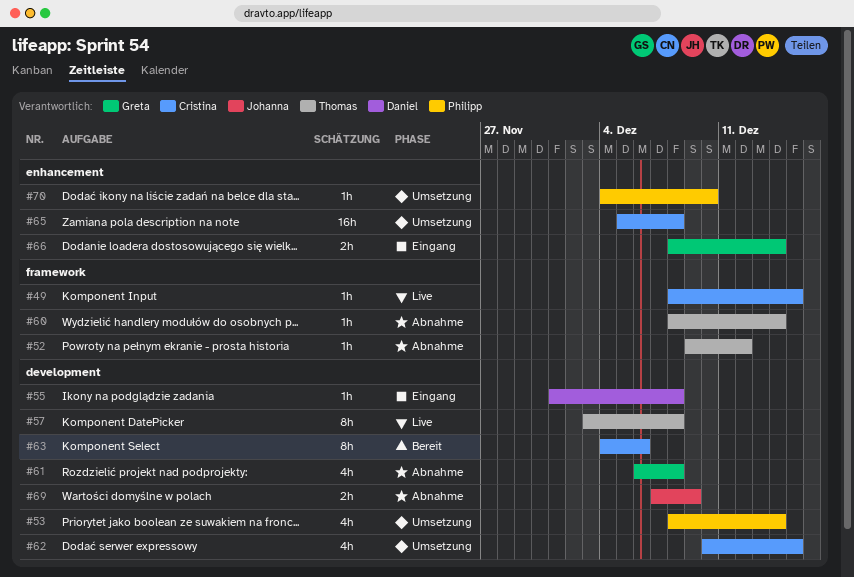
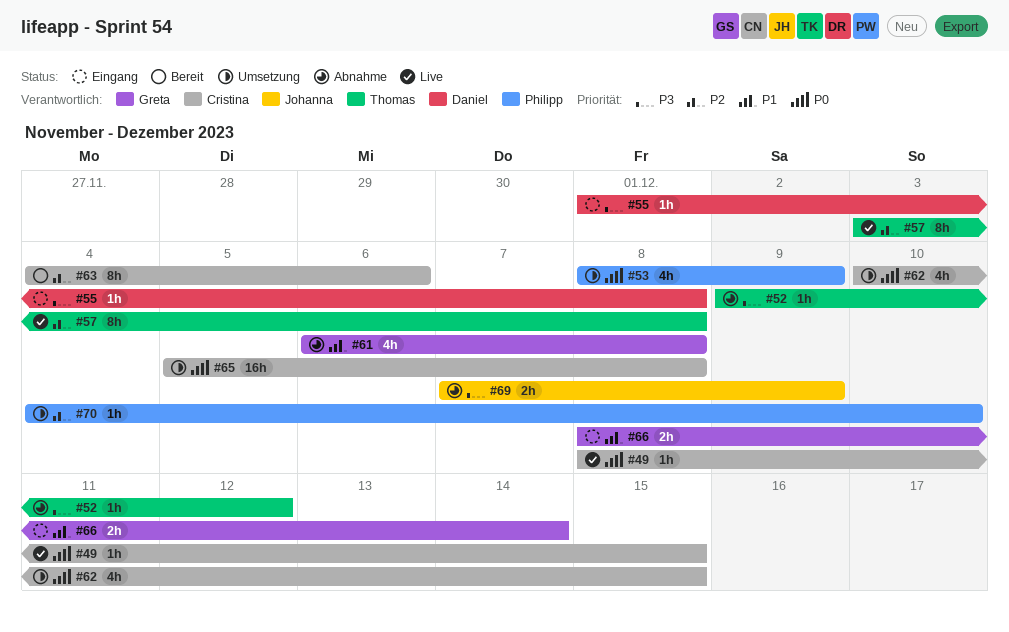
#53, due: Dec 14 -> Dec 9
#60: present -> none

